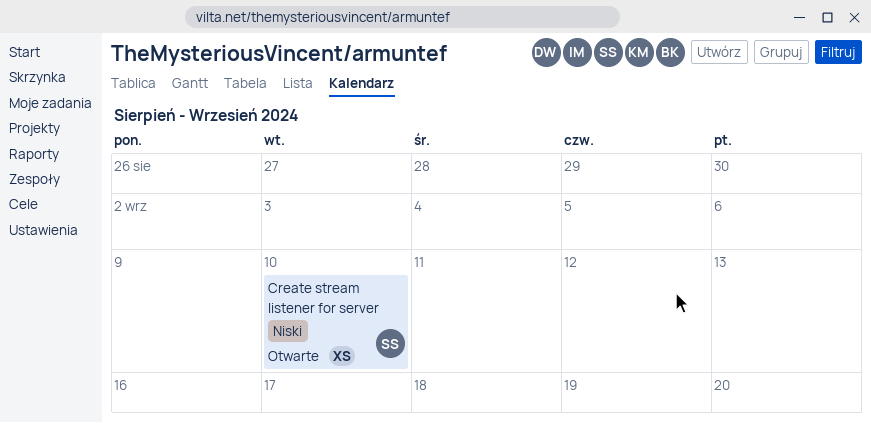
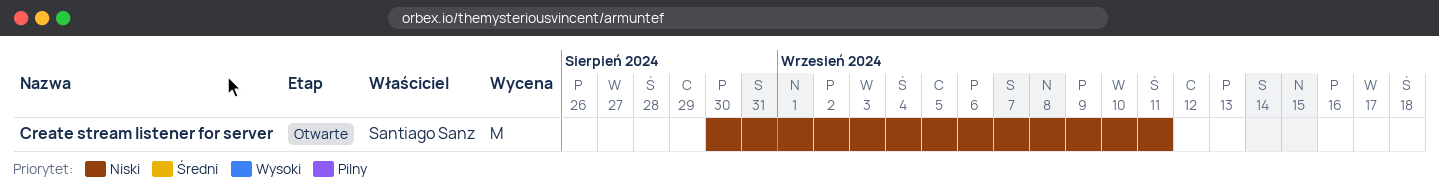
Create stream listener for server, estimate: XS -> M
Create stream listener for server, due: Sep 10 -> Sep 11

